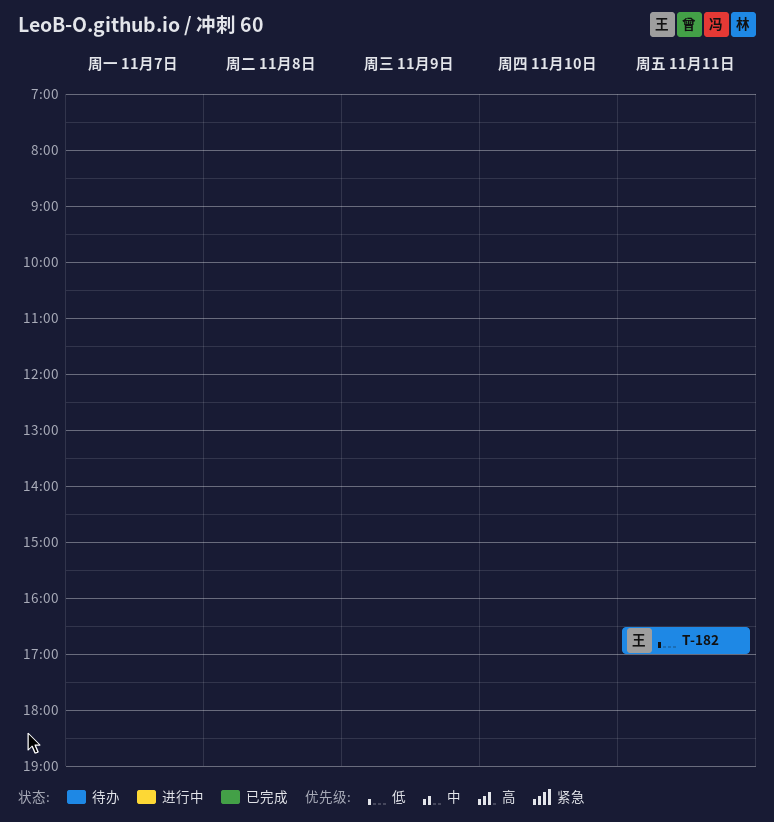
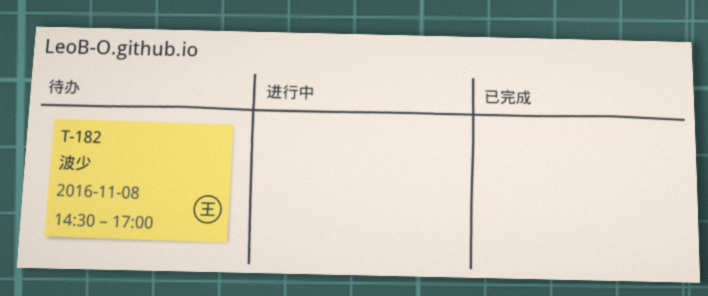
T-182, day: Nov 11 -> Nov 8
T-182, begins: 16:30 -> 14:30

